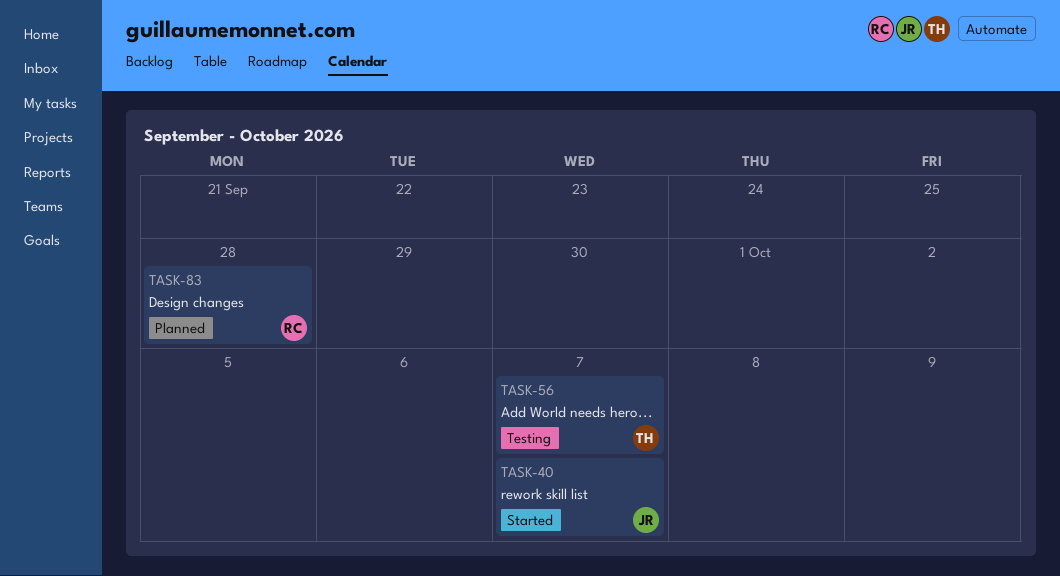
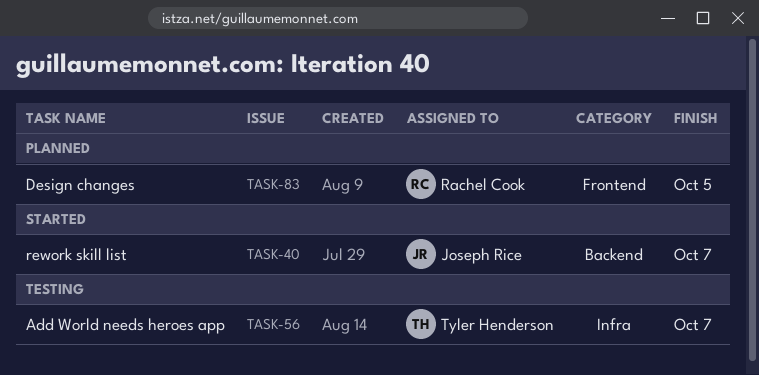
TASK-83, due: Sep 28 -> Oct 5

